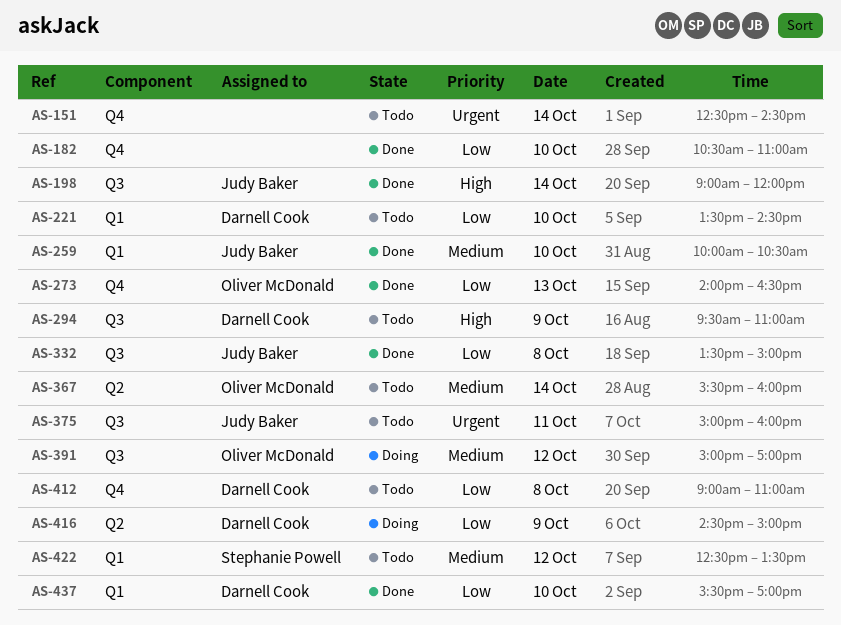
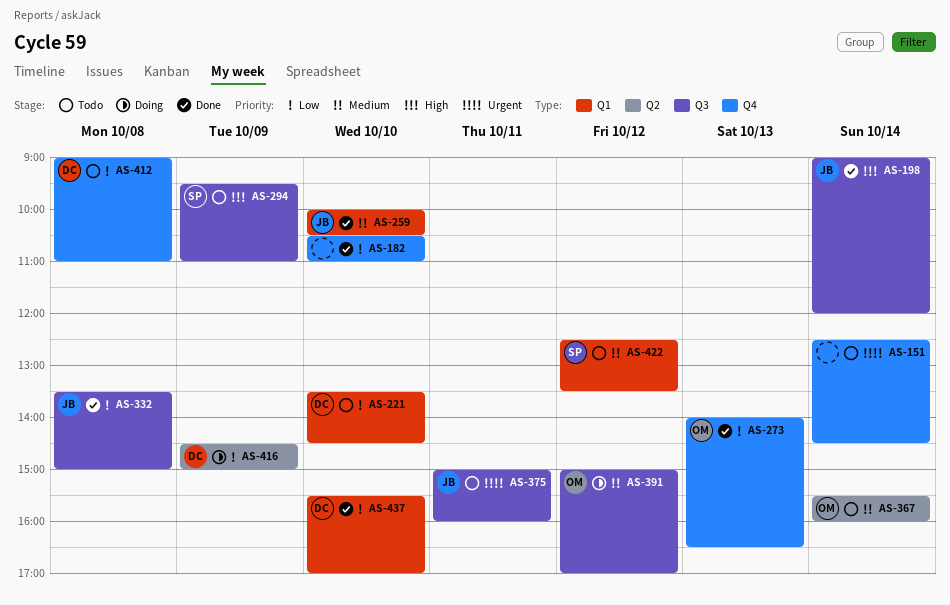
AS-294, owner: Darnell Cook -> Stephanie Powell

